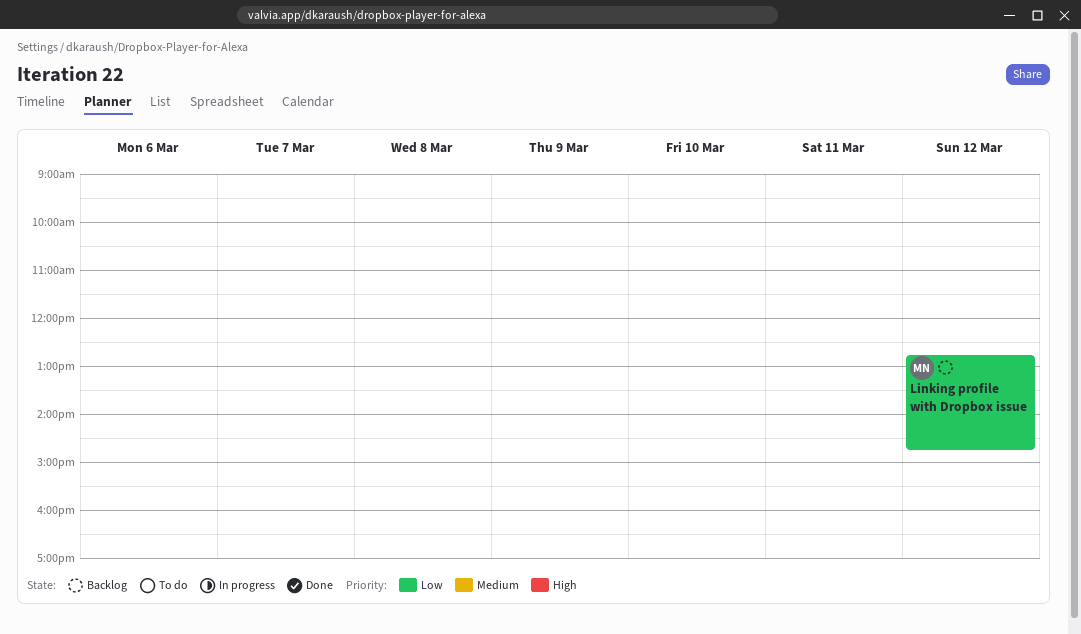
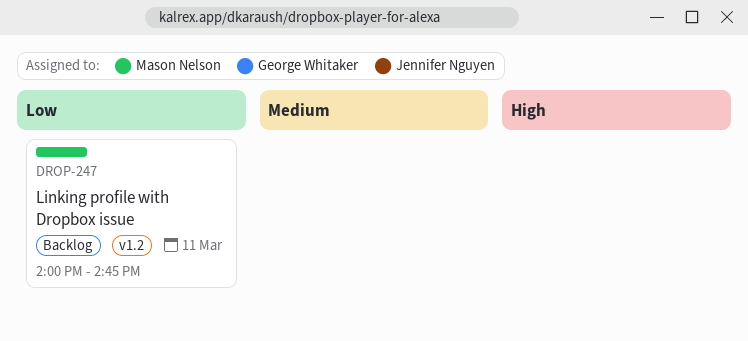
Linking profile with Dropbox issue, day: Mar 12 -> Mar 11
Linking profile with Dropbox issue, begins: 12:45 -> 14:00

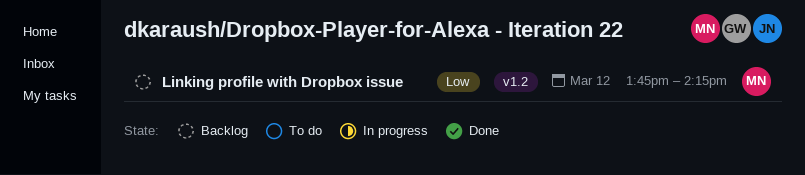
Linking profile with Dropbox issue, day: Mar 11 -> Mar 12
Linking profile with Dropbox issue, begins: 14:00 -> 13:45
Linking profile with Dropbox issue, ends: 14:45 -> 14:15

